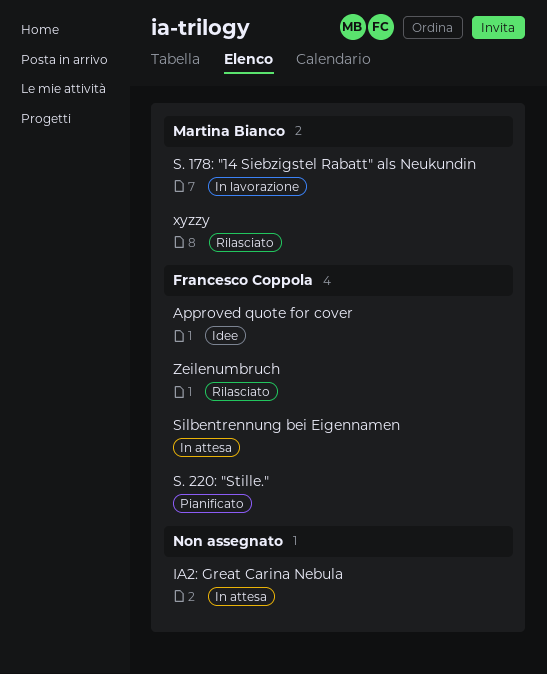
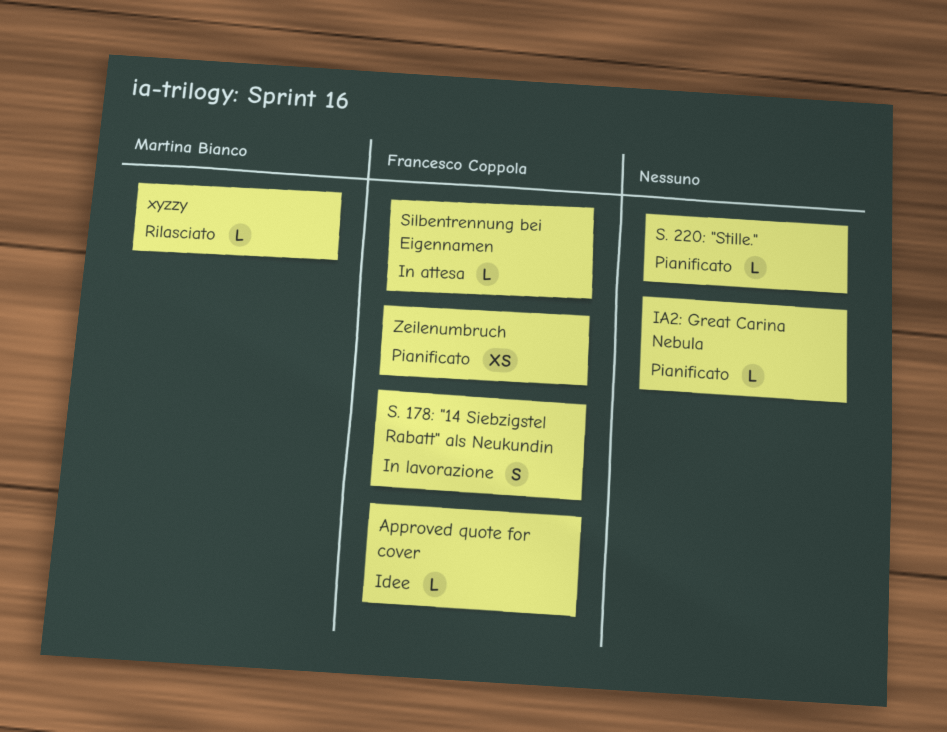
IA2: Great Carina Nebula, status: In attesa -> Pianificato
S. 178: "14 Siebzigstel Rabatt" als Neukundin, owner: Martina Bianco -> Francesco Coppola
S. 220: "Stille.", owner: Francesco Coppola -> none
Zeilenumbruch, status: Rilasciato -> Pianificato

